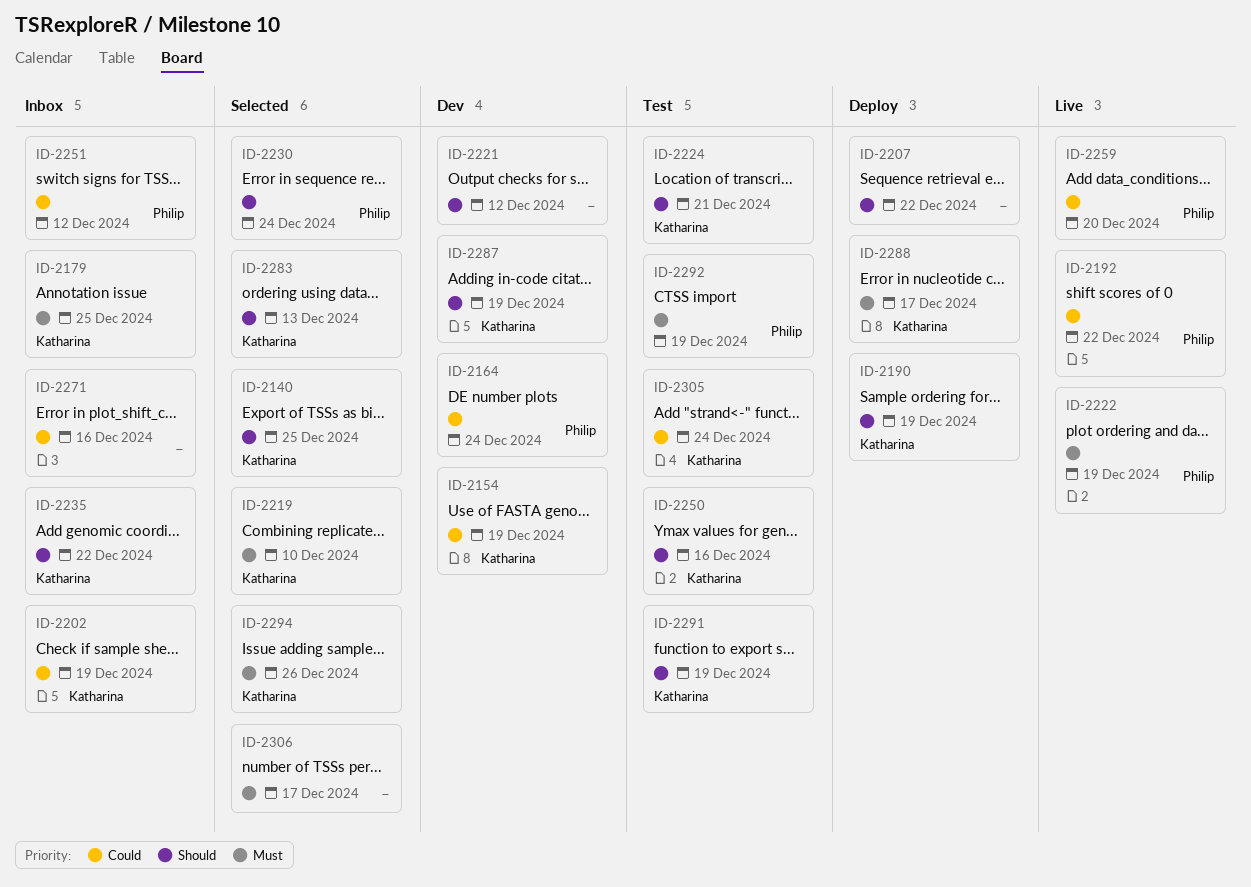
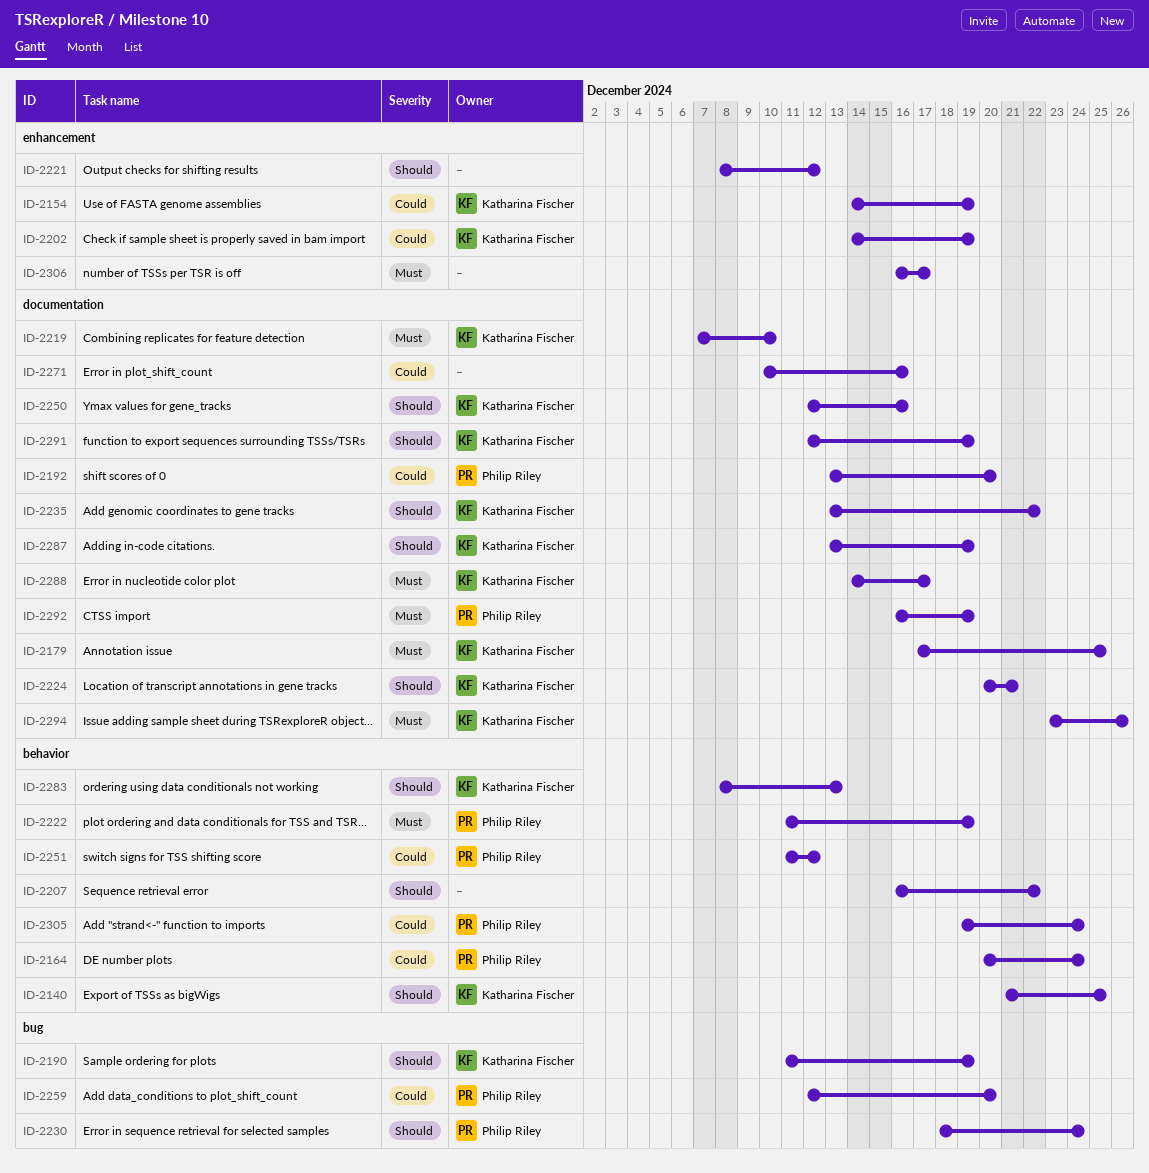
ID-2192, due: Dec 22 -> Dec 20
ID-2305, owner: Katharina Fischer -> Philip Riley

